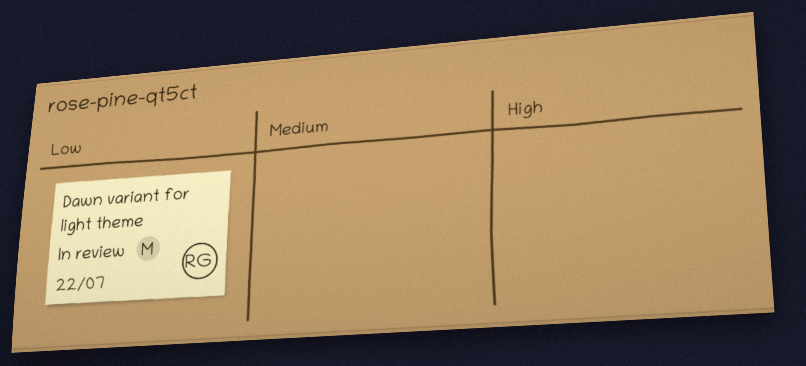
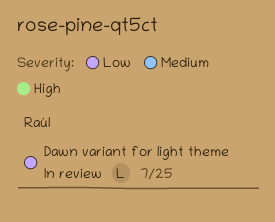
Dawn variant for light theme, estimate: M -> L
Dawn variant for light theme, due: Jul 22 -> Jul 25

